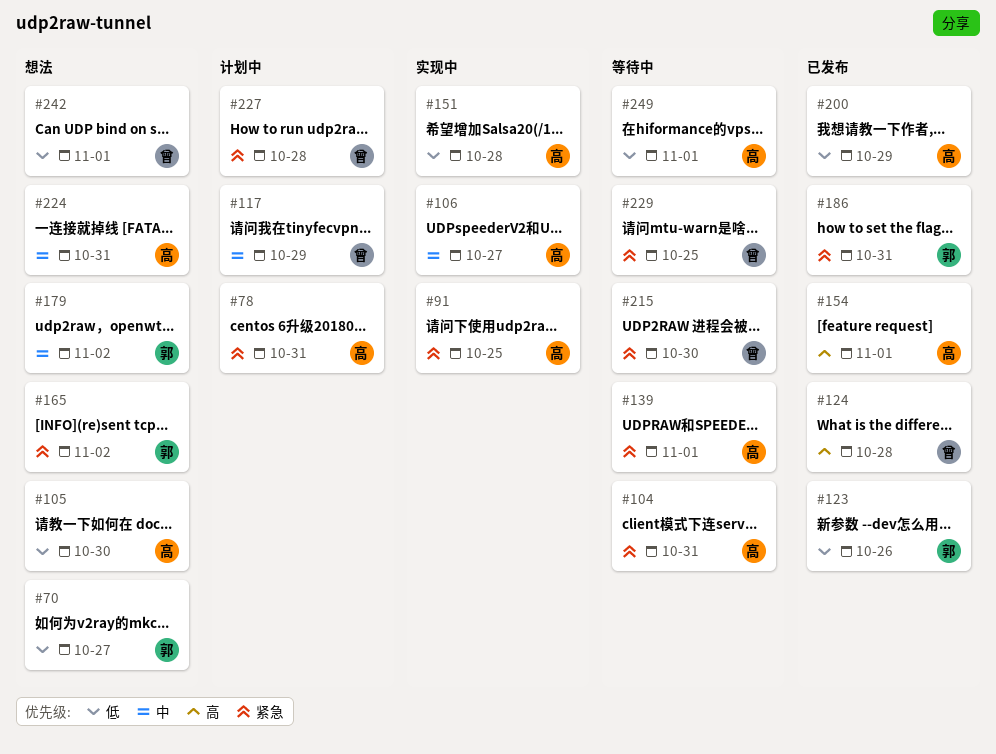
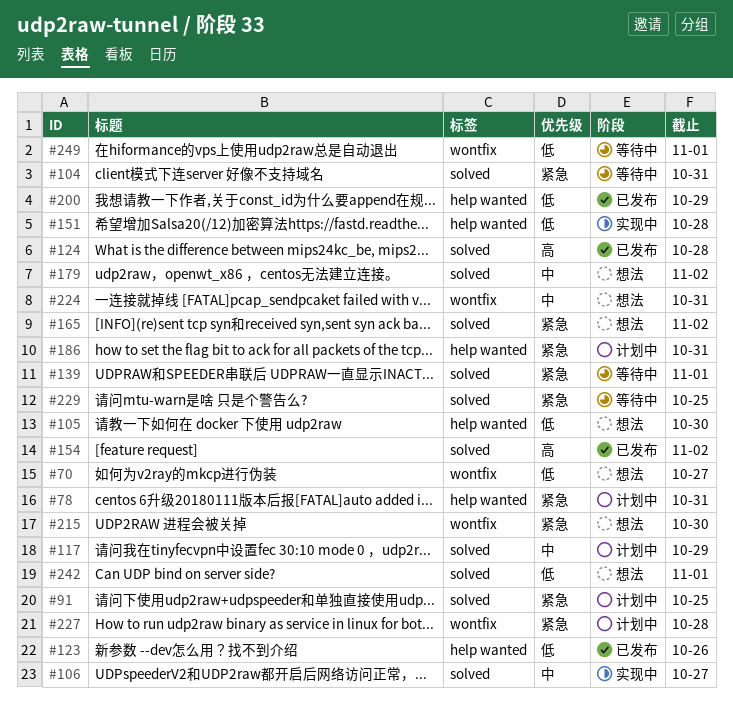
#91, status: 实现中 -> 计划中
#154, due: Nov 1 -> Nov 2
#186, status: 已发布 -> 计划中
#215, status: 等待中 -> 想法

